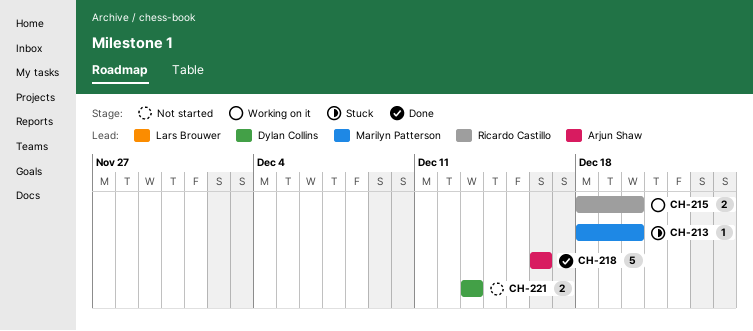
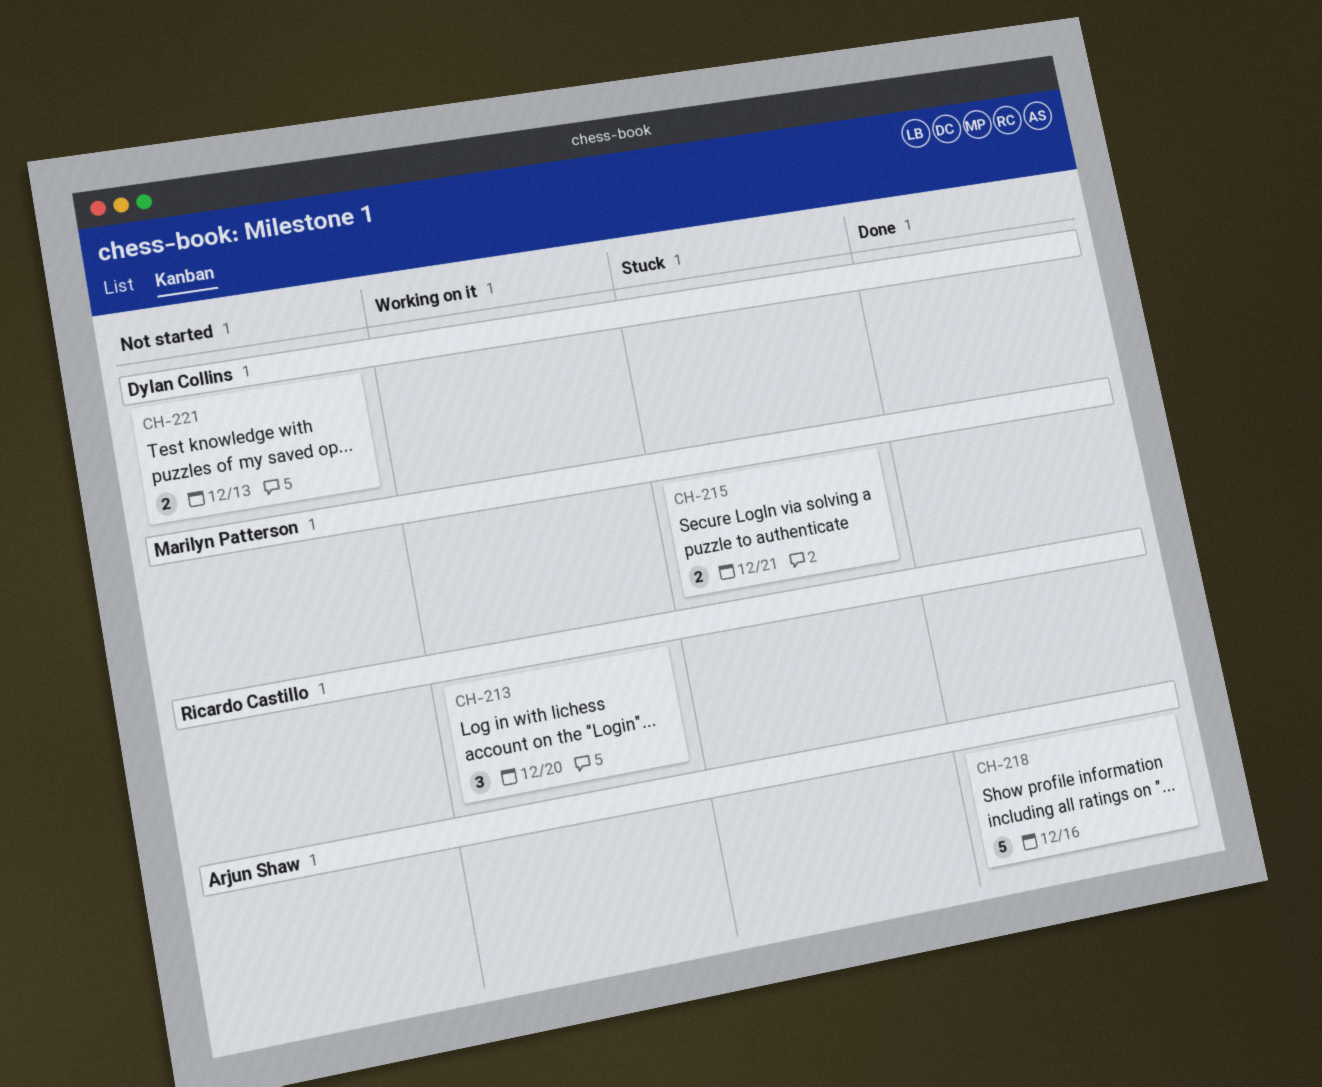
CH-213, status: Stuck -> Working on it
CH-213, owner: Marilyn Patterson -> Ricardo Castillo
CH-213, estimate: 1 -> 3
CH-215, status: Working on it -> Stuck
CH-215, owner: Ricardo Castillo -> Marilyn Patterson
CH-215, due: Dec 20 -> Dec 21

